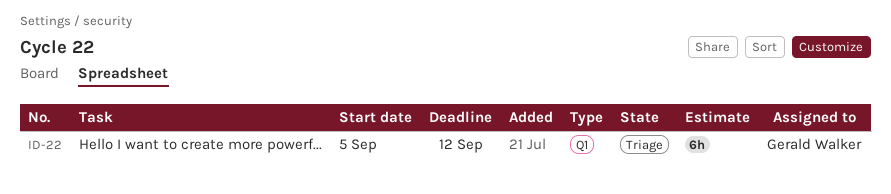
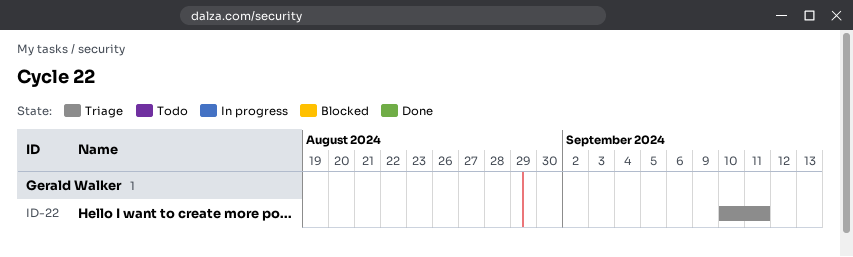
ID-22, start: Sep 5 -> Sep 10
ID-22, due: Sep 12 -> Sep 11

